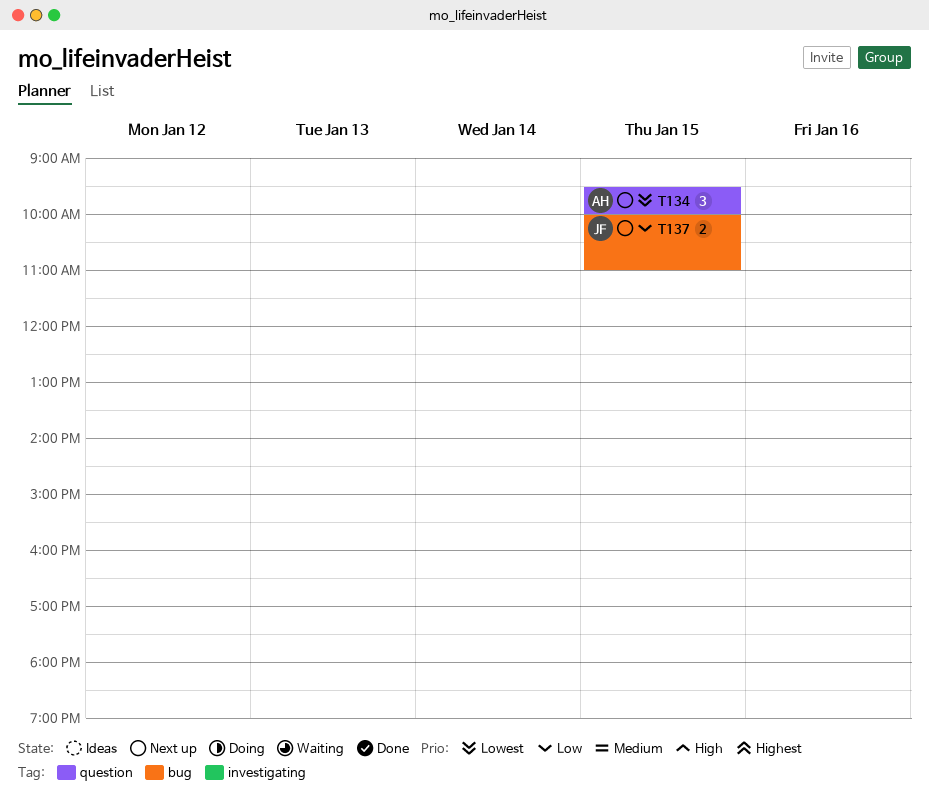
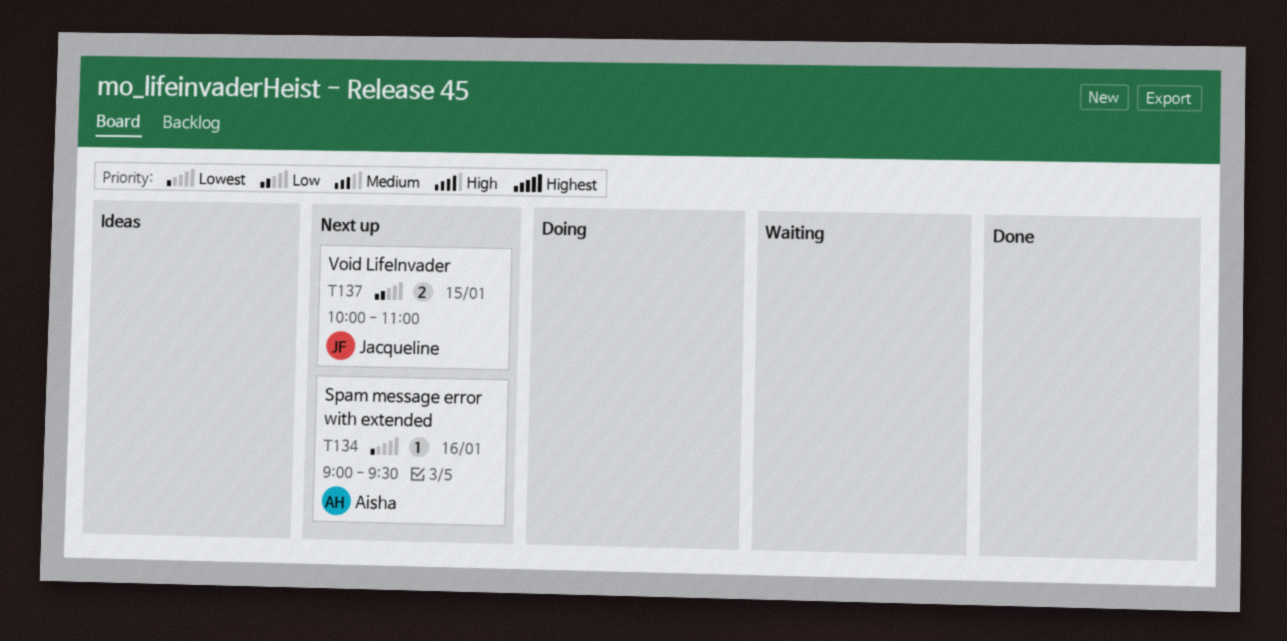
T134, estimate: 3 -> 1
T134, day: Jan 15 -> Jan 16
T134, begins: 09:30 -> 09:00
T134, ends: 10:00 -> 09:30

